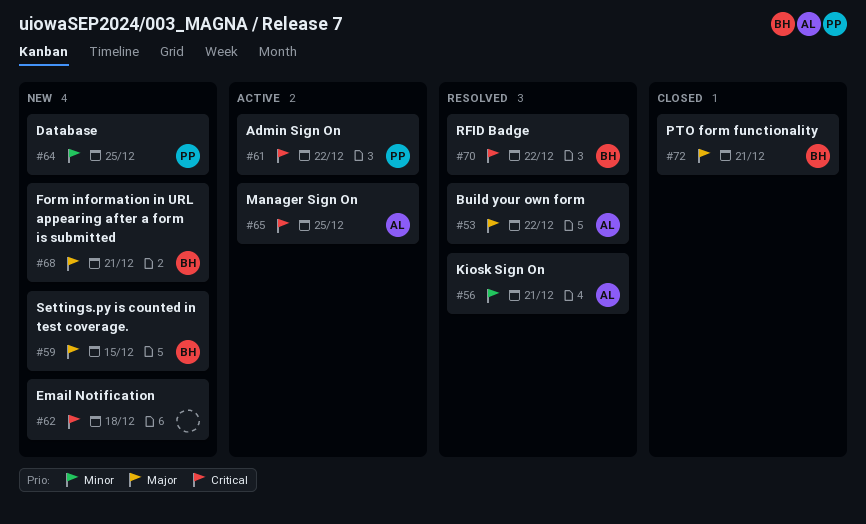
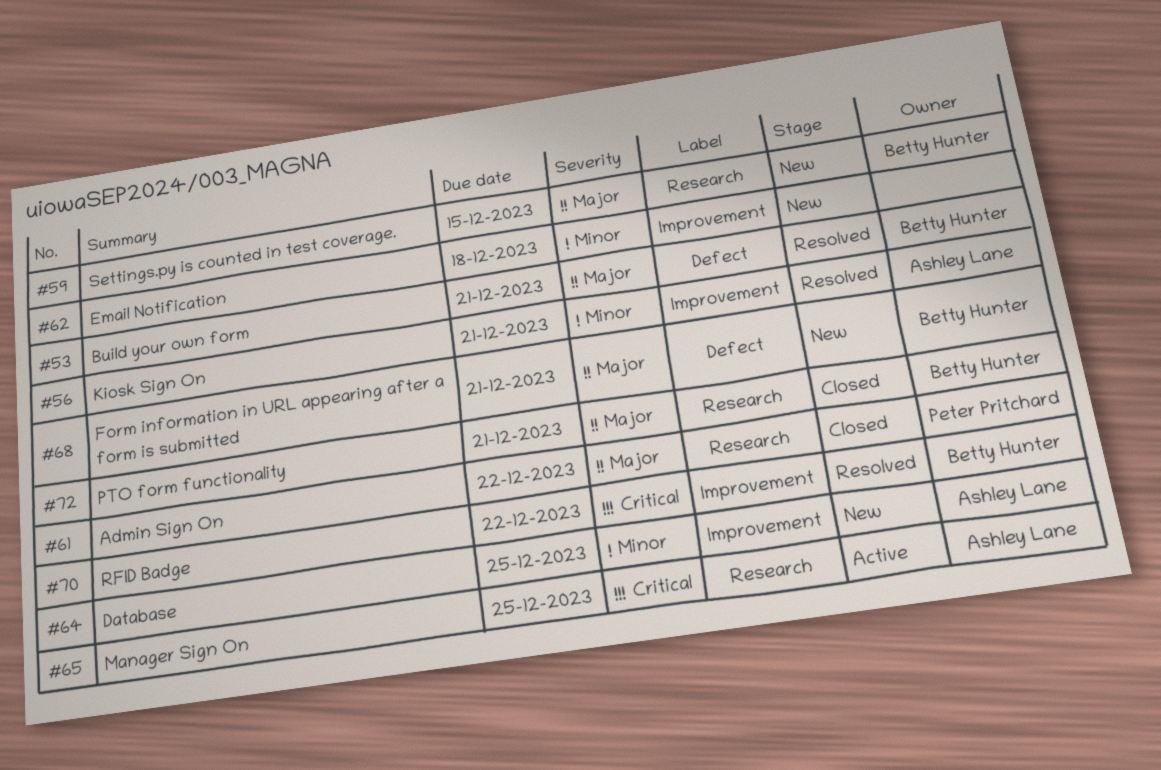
#53, owner: Ashley Lane -> Betty Hunter
#53, due: Dec 22 -> Dec 21
#61, status: Active -> Closed
#61, priority: Critical -> Major
#62, priority: Critical -> Minor
#64, owner: Peter Pritchard -> Ashley Lane

